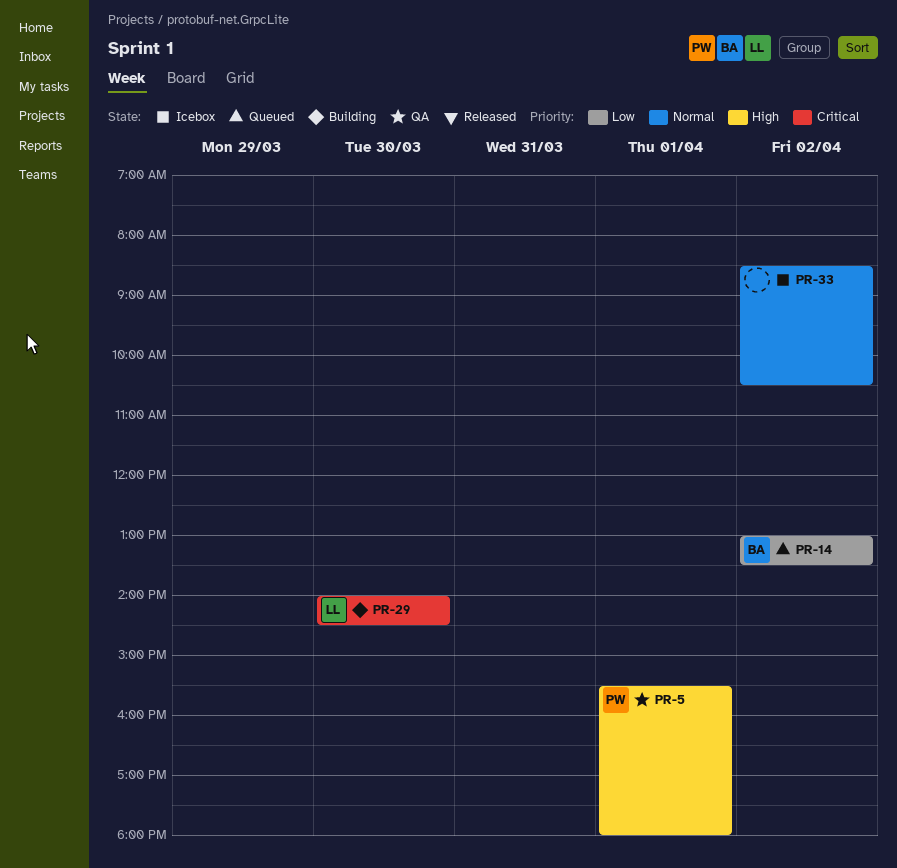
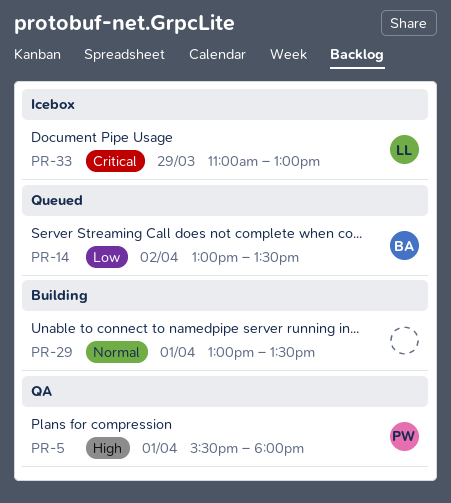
PR-29, owner: LL -> none
PR-29, priority: Critical -> Normal
PR-29, day: Mar 30 -> Apr 1
PR-29, begins: 14:00 -> 13:00
PR-29, ends: 14:30 -> 13:30
PR-33, owner: none -> LL
PR-33, priority: Normal -> Critical
PR-33, day: Apr 2 -> Mar 29
PR-33, begins: 08:30 -> 11:00
PR-33, ends: 10:30 -> 13:00

